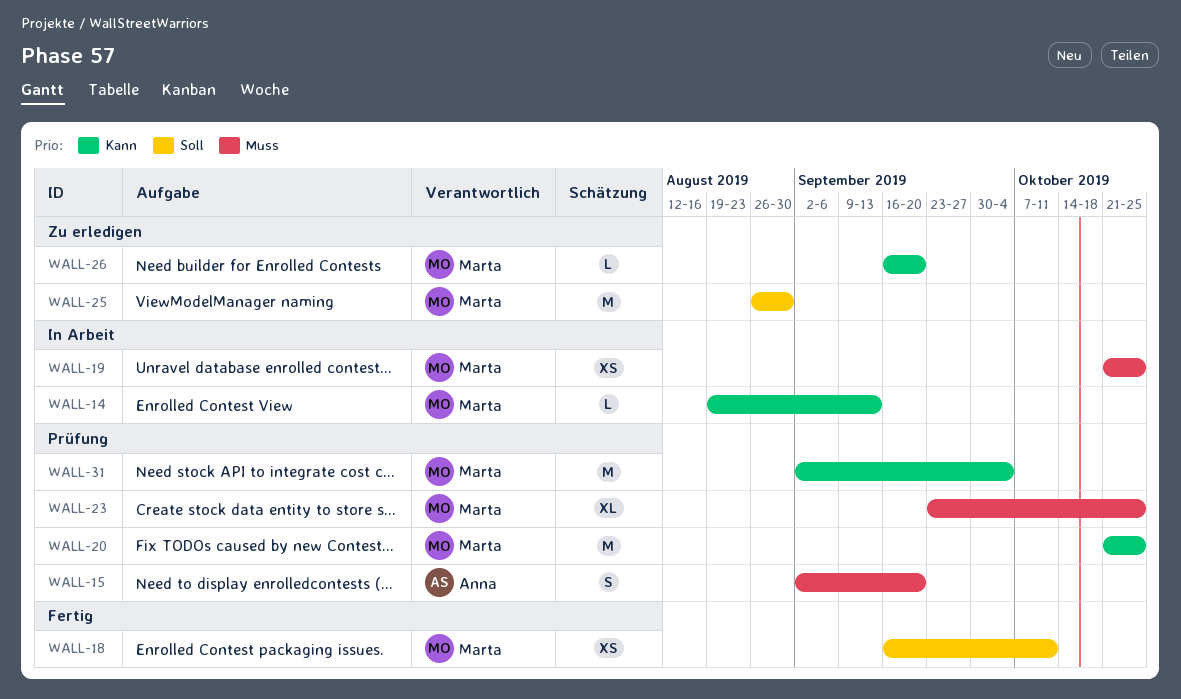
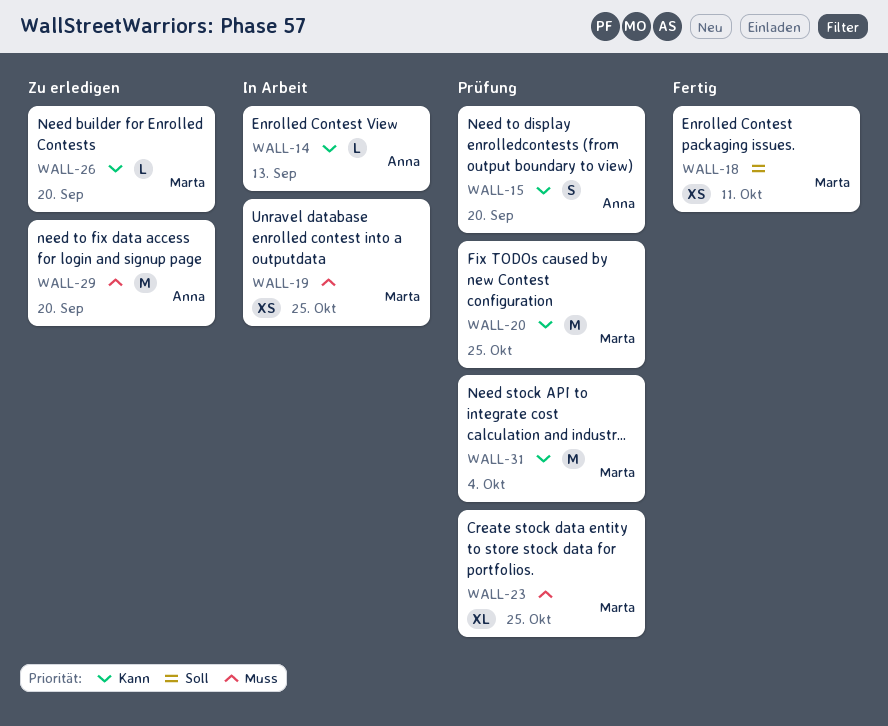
WALL-14, owner: Marta -> Anna
WALL-15, priority: Muss -> Kann
WALL-25: present -> none
WALL-29: none -> present

